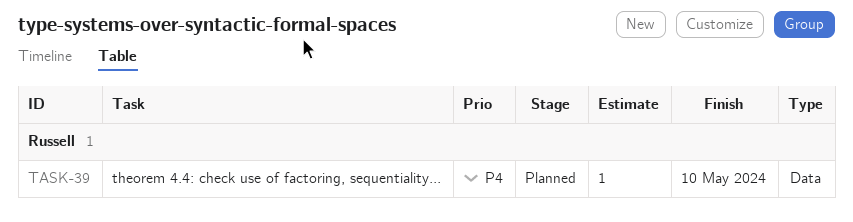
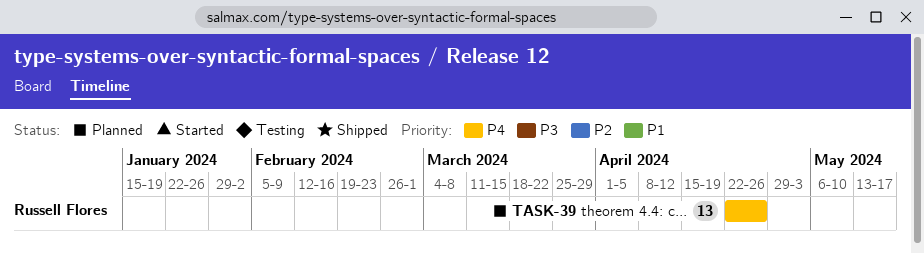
TASK-39, estimate: 1 -> 13
TASK-39, due: May 10 -> Apr 26

